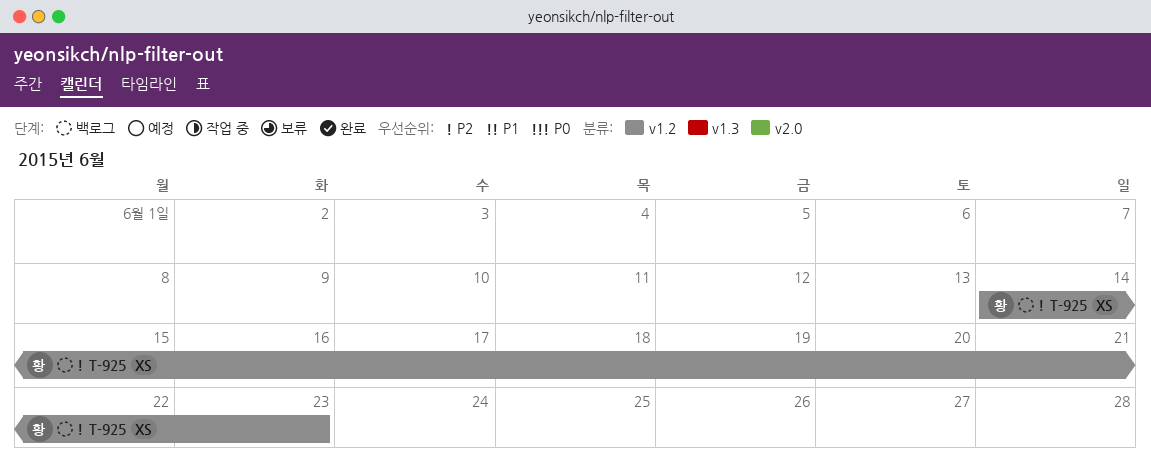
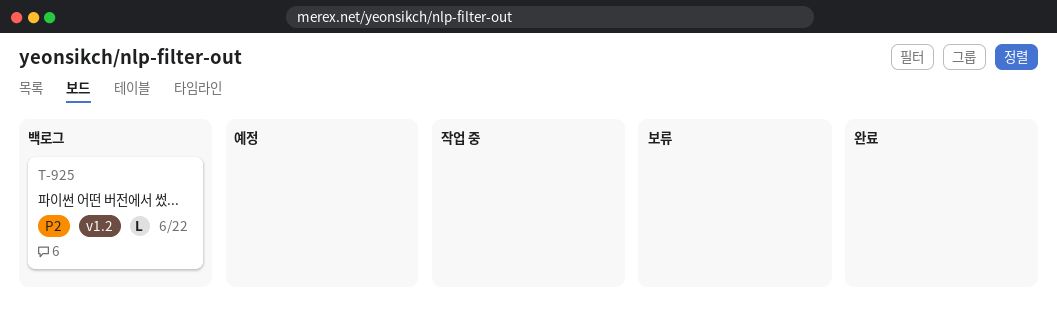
T-925, estimate: XS -> L
T-925, due: Jun 23 -> Jun 22

